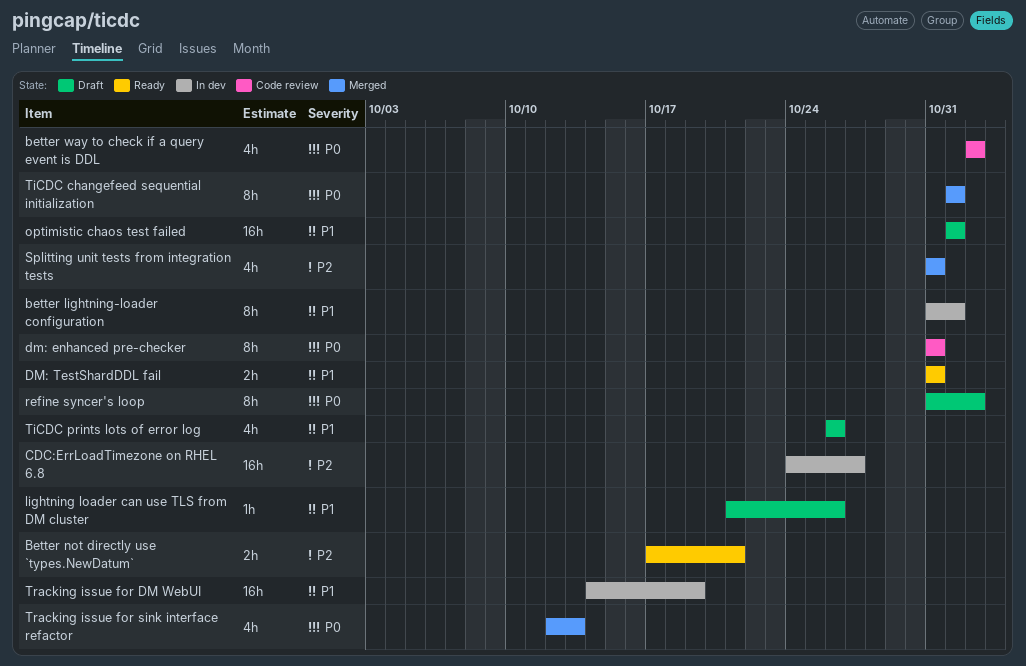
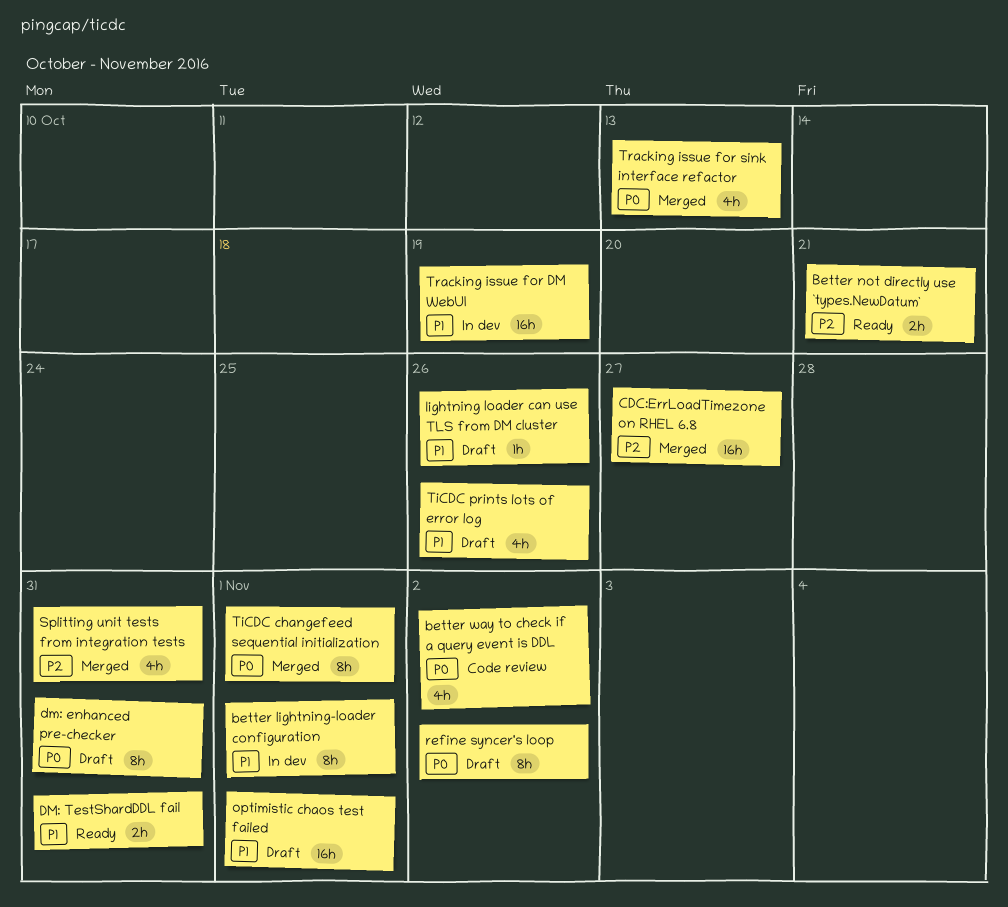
CDC:ErrLoadTimezone on RHEL 6.8, status: In dev -> Merged
dm: enhanced pre-checker, status: Code review -> Draft

